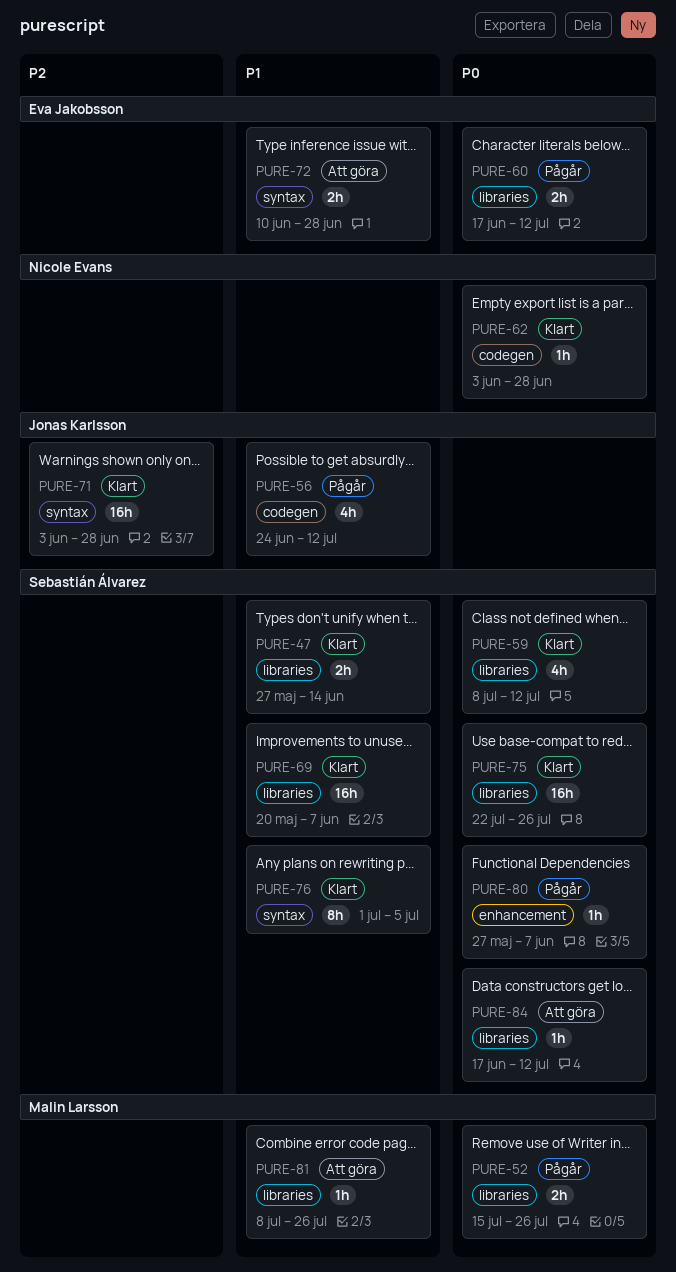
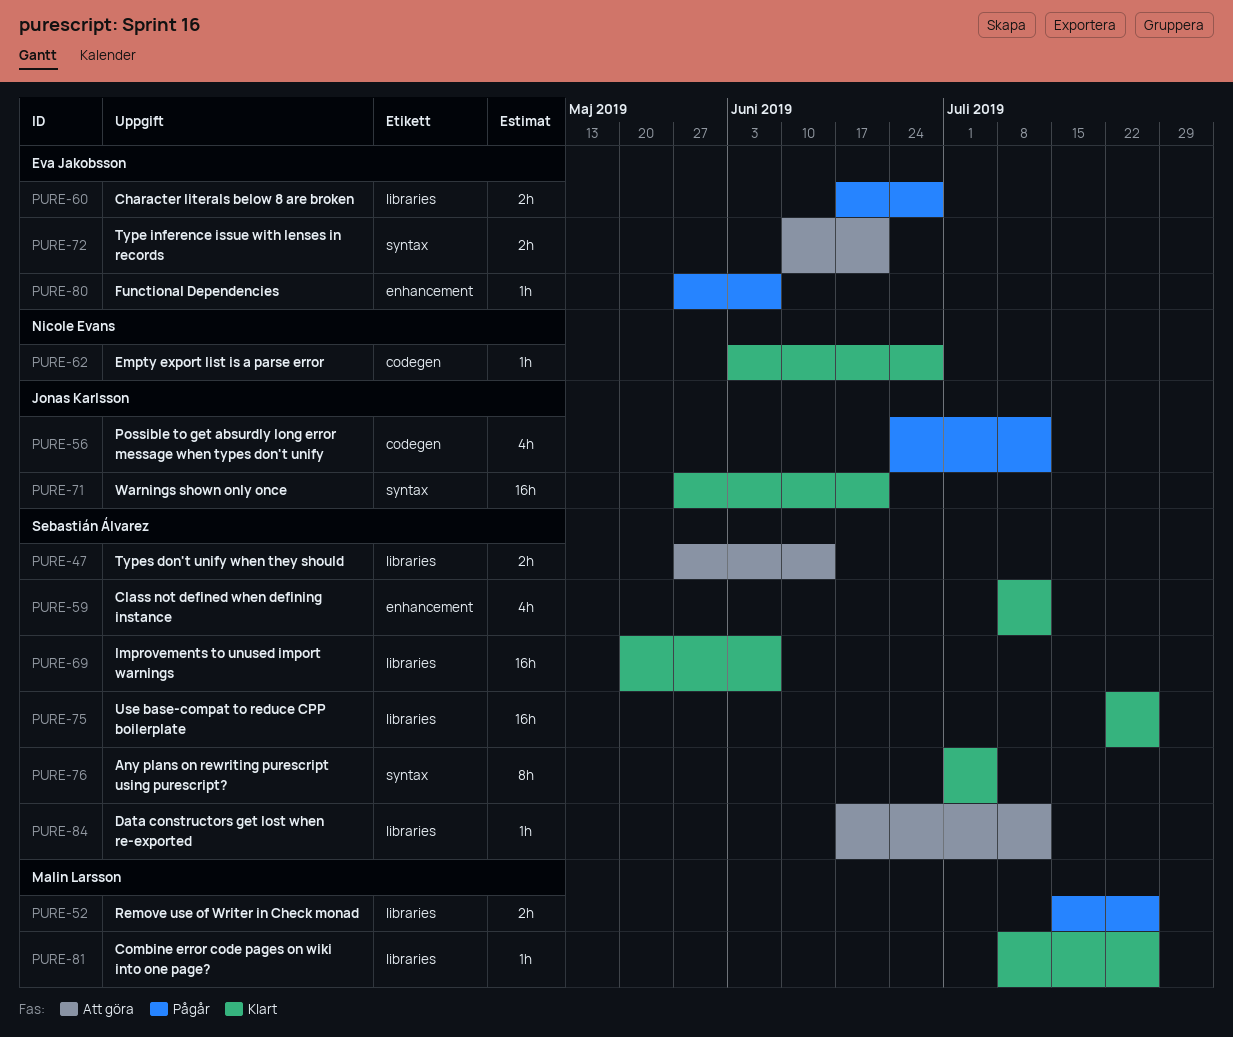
PURE-47, status: Klart -> Att göra
PURE-59, label: libraries -> enhancement
PURE-60, due: Jul 12 -> Jun 28
PURE-71, start: Jun 3 -> May 27
PURE-71, due: Jun 28 -> Jun 21
PURE-72, due: Jun 28 -> Jun 21
PURE-80, owner: Sebastián Álvarez -> Eva Jakobsson
PURE-81, status: Att göra -> Klart

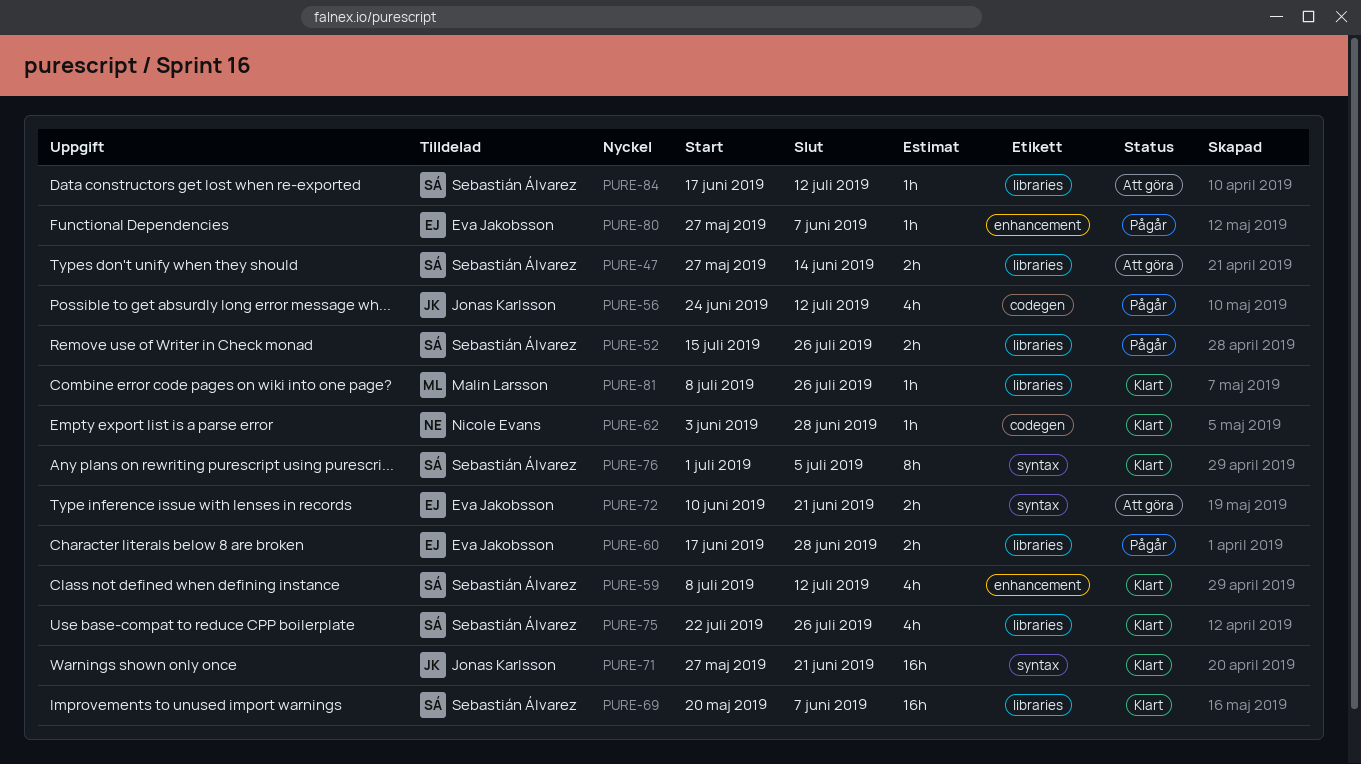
PURE-52, owner: Malin Larsson -> Sebastián Álvarez
PURE-75, estimate: 16h -> 4h

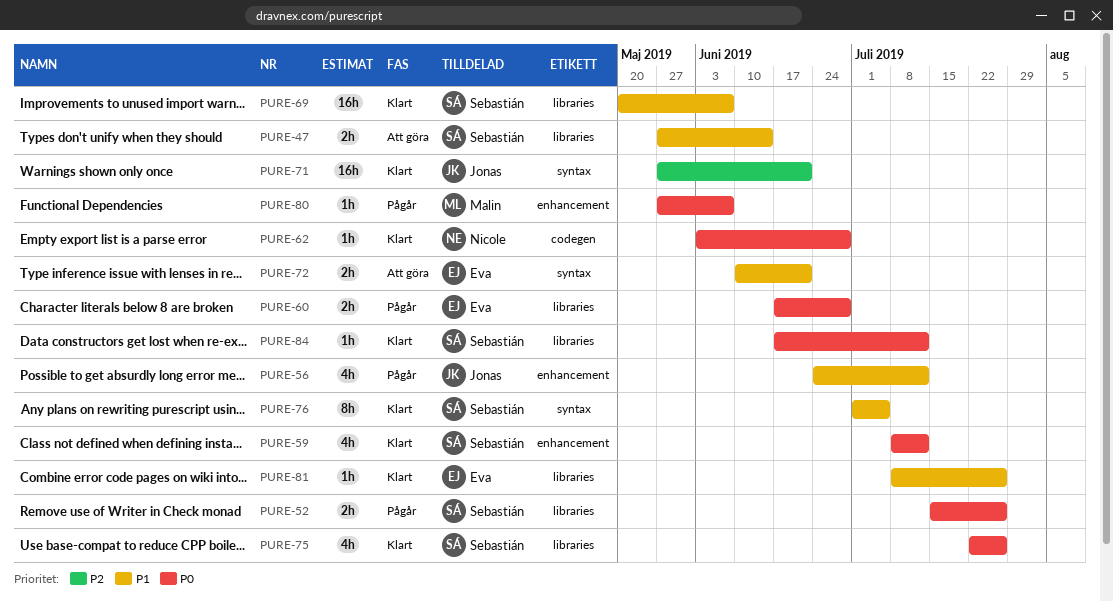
PURE-56, label: codegen -> enhancement
PURE-80, owner: Eva Jakobsson -> Malin Larsson
PURE-81, owner: Malin Larsson -> Eva Jakobsson
PURE-84, status: Att göra -> Klart

